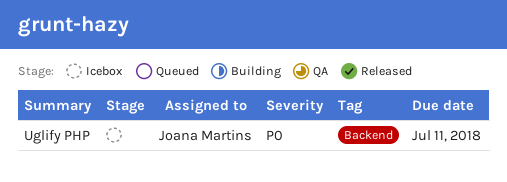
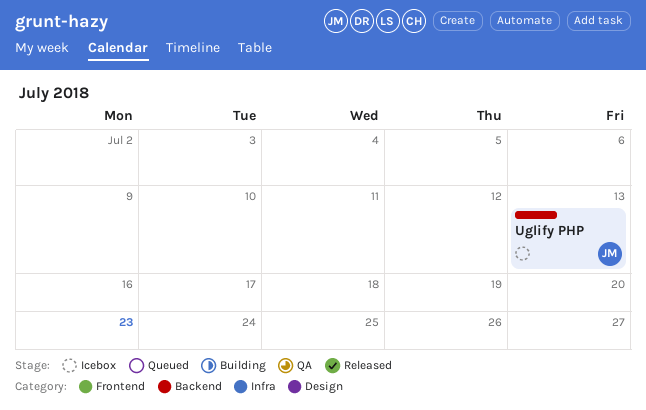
Uglify PHP, due: Jul 11 -> Jul 13

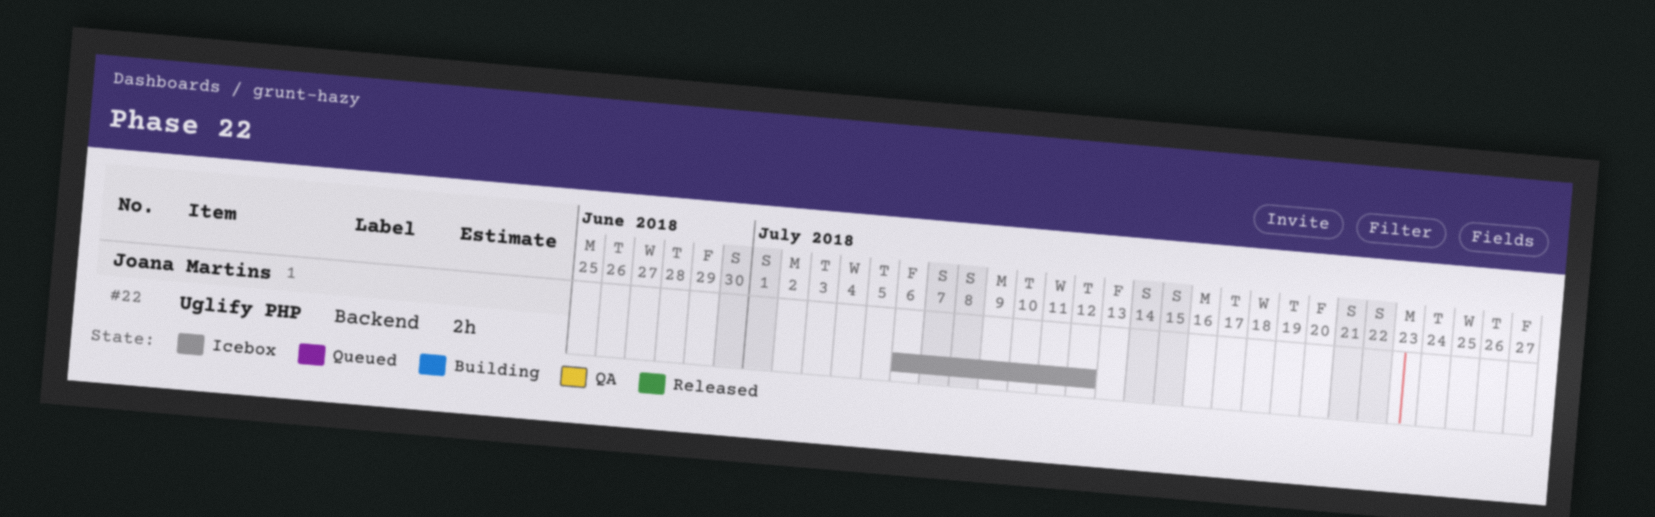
Uglify PHP, due: Jul 13 -> Jul 12

